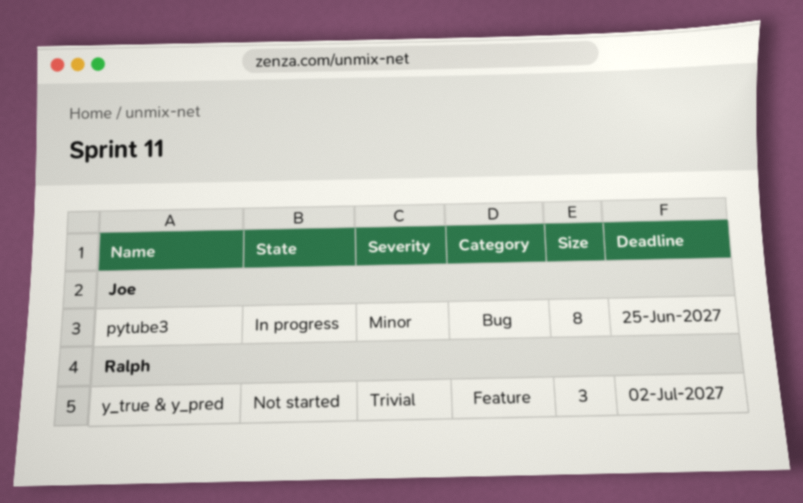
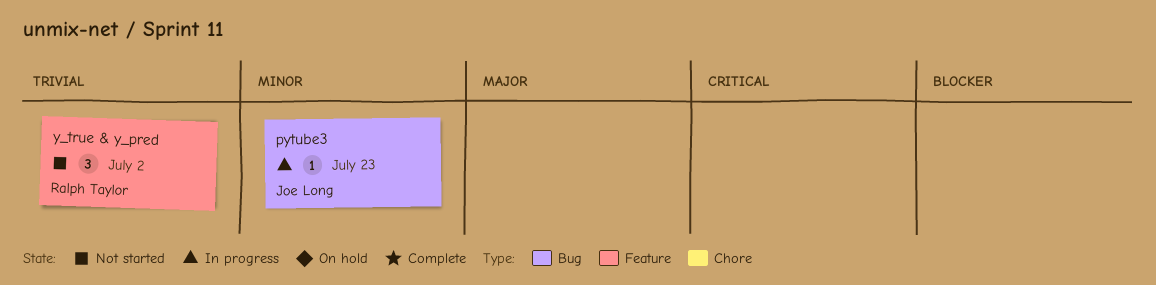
pytube3, estimate: 8 -> 1
pytube3, due: Jun 25 -> Jul 23

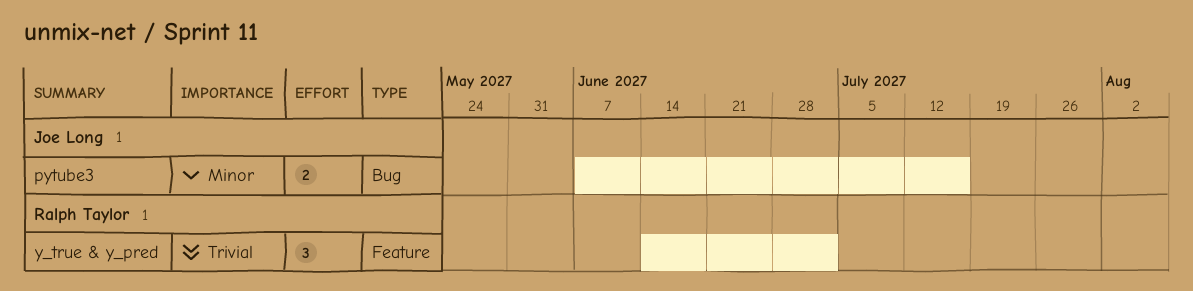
pytube3, estimate: 1 -> 2
pytube3, due: Jul 23 -> Jul 16

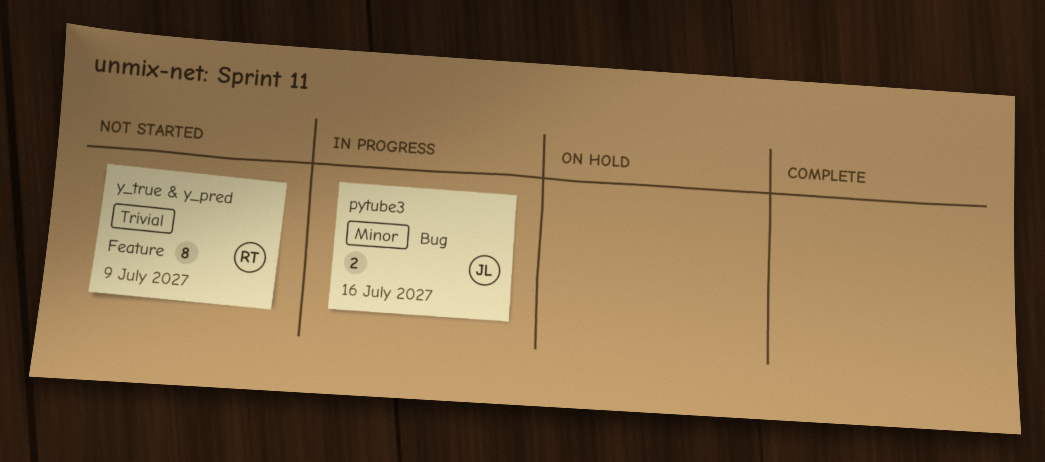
y_true & y_pred, estimate: 3 -> 8
y_true & y_pred, due: Jul 2 -> Jul 9

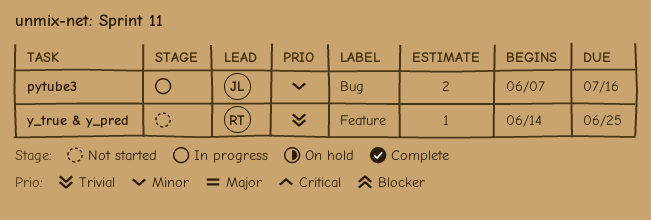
y_true & y_pred, estimate: 8 -> 1
y_true & y_pred, due: Jul 9 -> Jun 25

